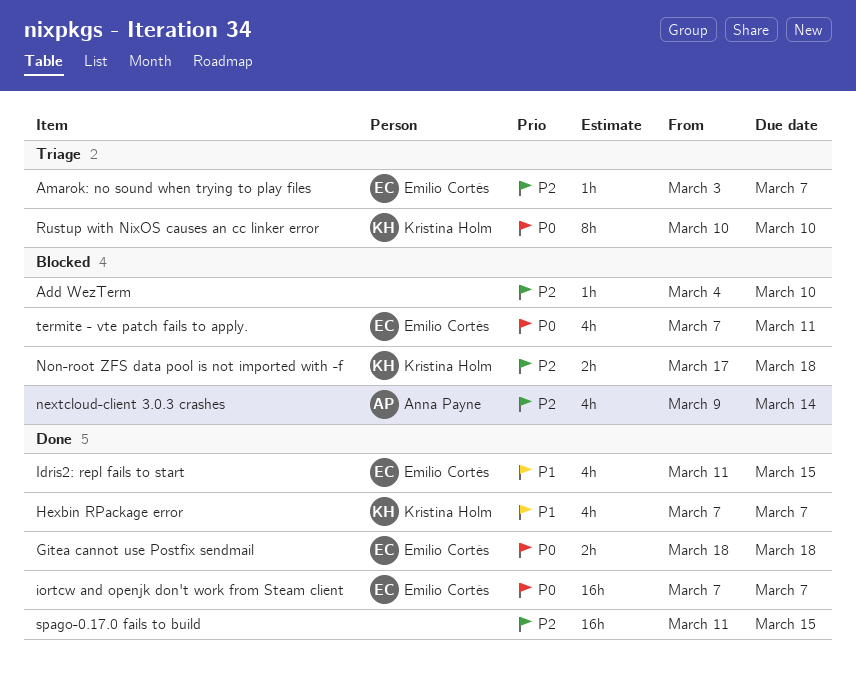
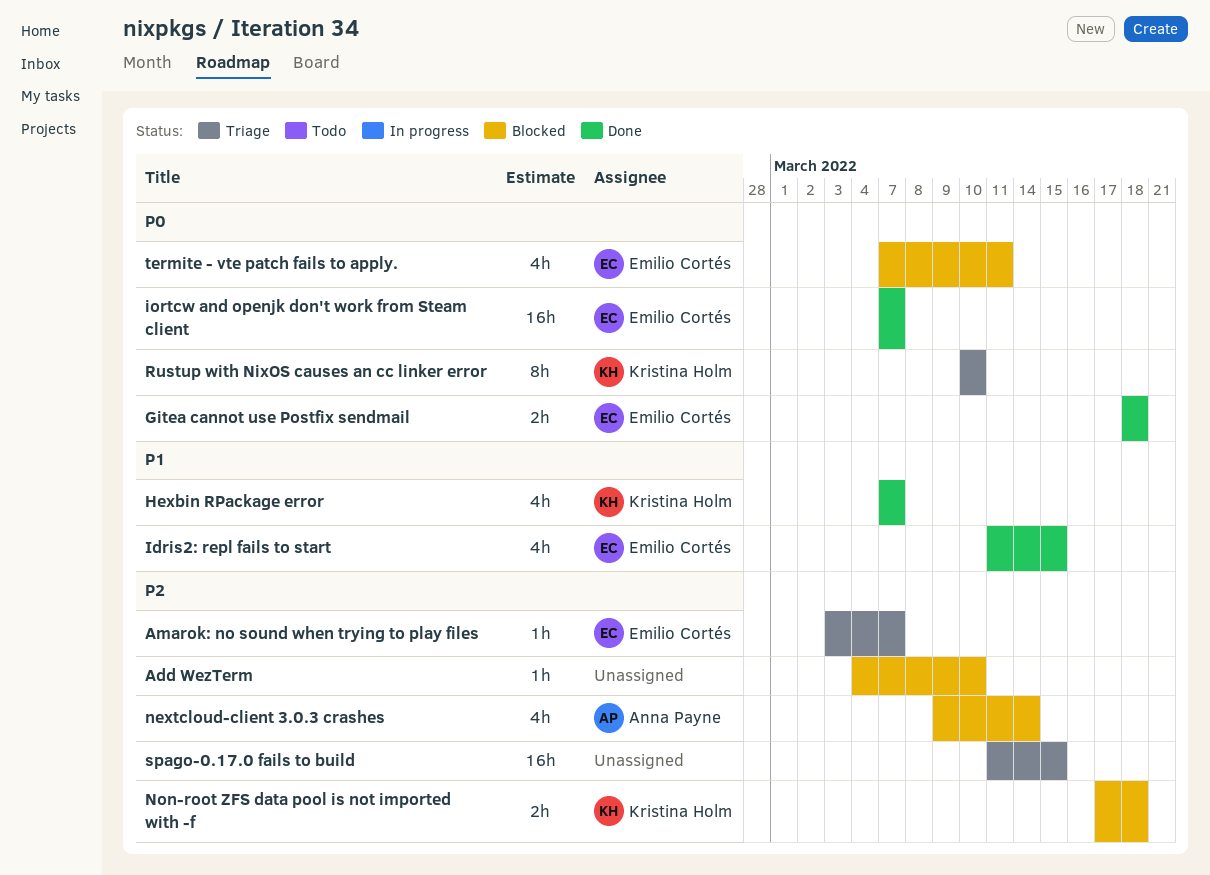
spago-0.17.0 fails to build, status: Done -> Triage

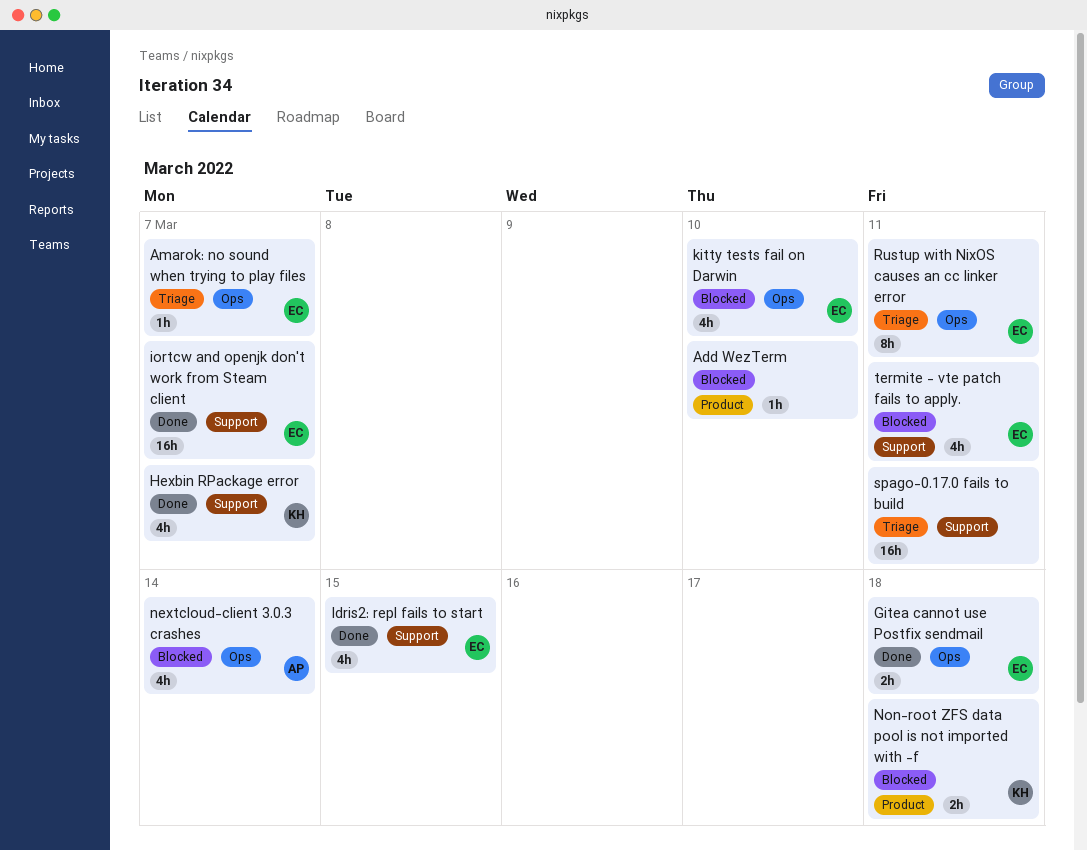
kitty tests fail on Darwin: none -> present
Rustup with NixOS causes an cc linker error, owner: Kristina Holm -> Emilio Cortés
Rustup with NixOS causes an cc linker error, due: Mar 10 -> Mar 11
spago-0.17.0 fails to build, due: Mar 15 -> Mar 11

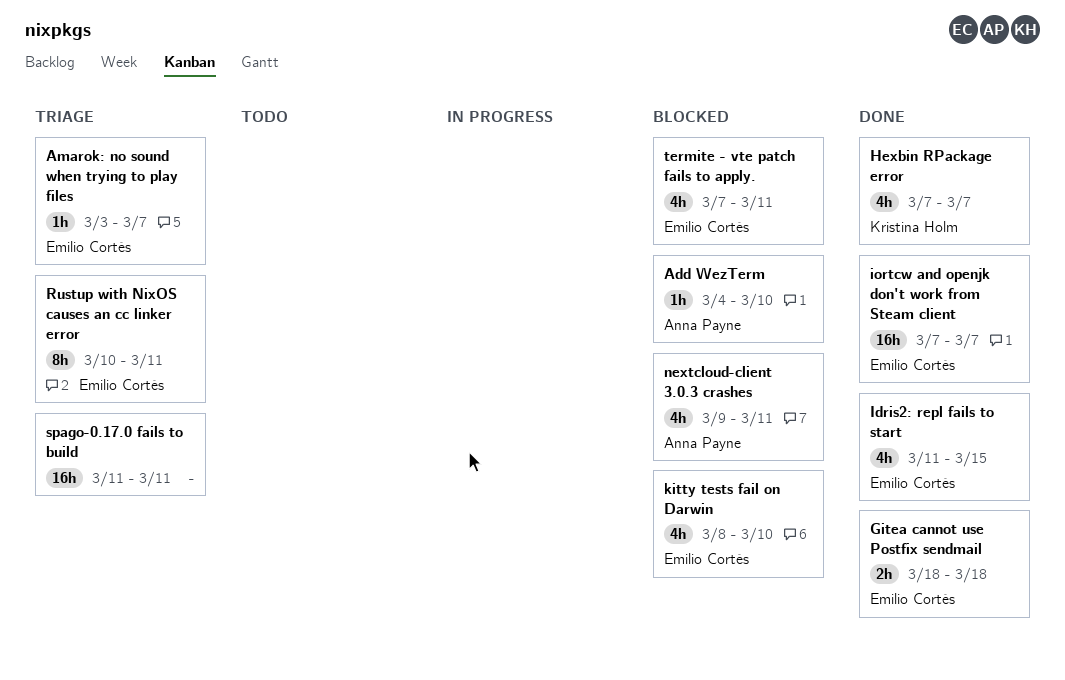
Add WezTerm, owner: none -> Anna Payne
nextcloud-client 3.0.3 crashes, due: Mar 14 -> Mar 11
Non-root ZFS data pool is not imported with -f: present -> none

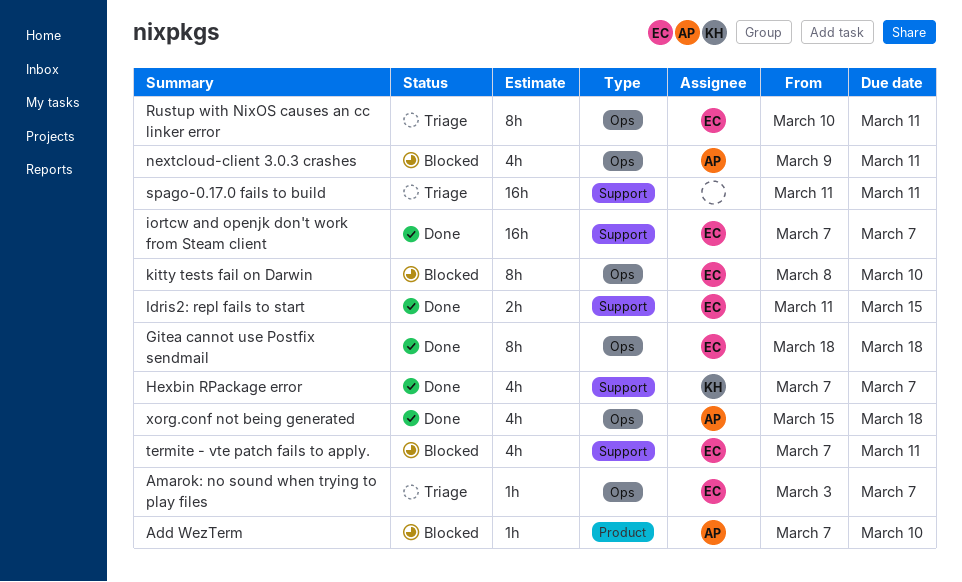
Add WezTerm, start: Mar 4 -> Mar 7
Gitea cannot use Postfix sendmail, estimate: 2h -> 8h
Idris2: repl fails to start, estimate: 4h -> 2h
kitty tests fail on Darwin, estimate: 4h -> 8h
xorg.conf not being generated: none -> present

